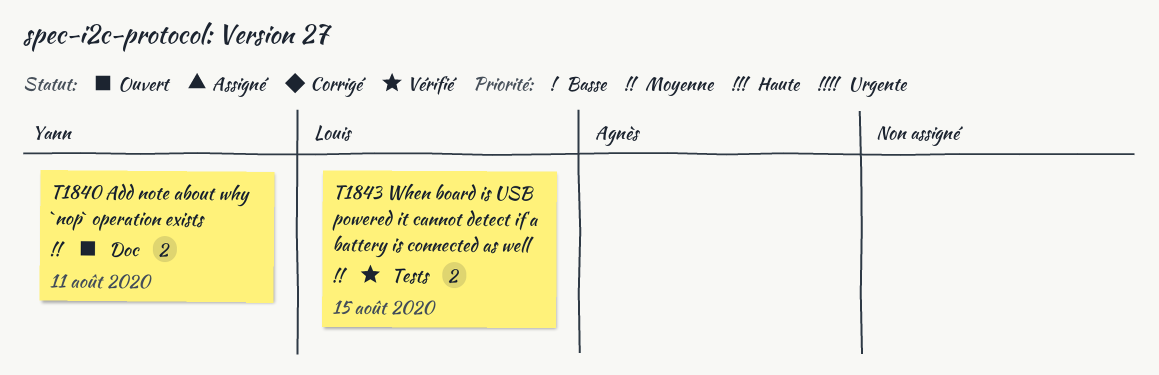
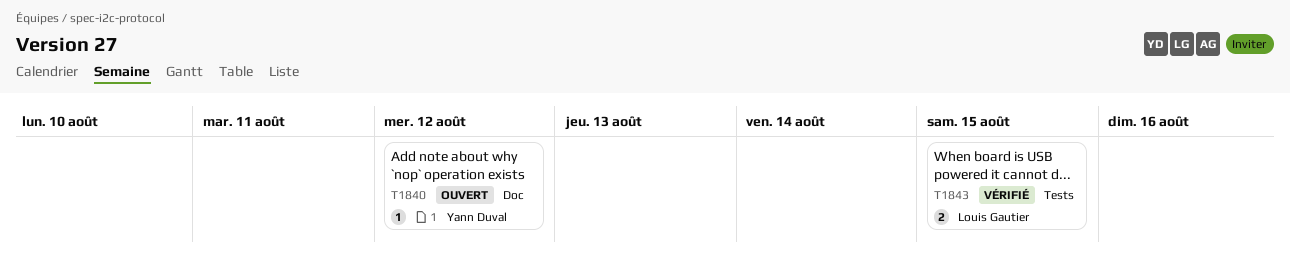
T1840, estimate: 2 -> 1
T1840, due: Aug 11 -> Aug 12

